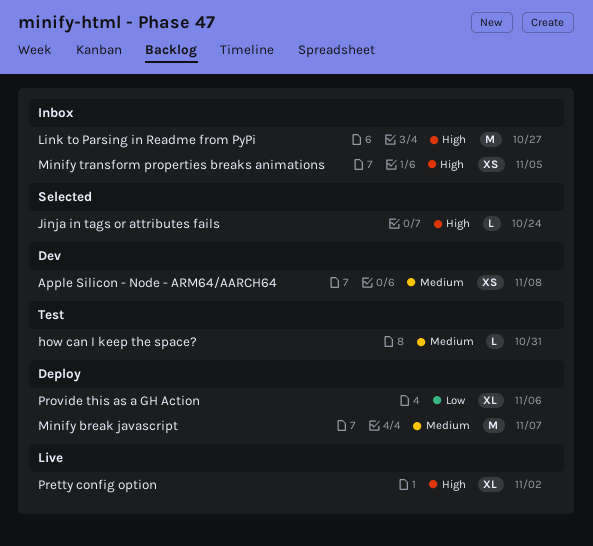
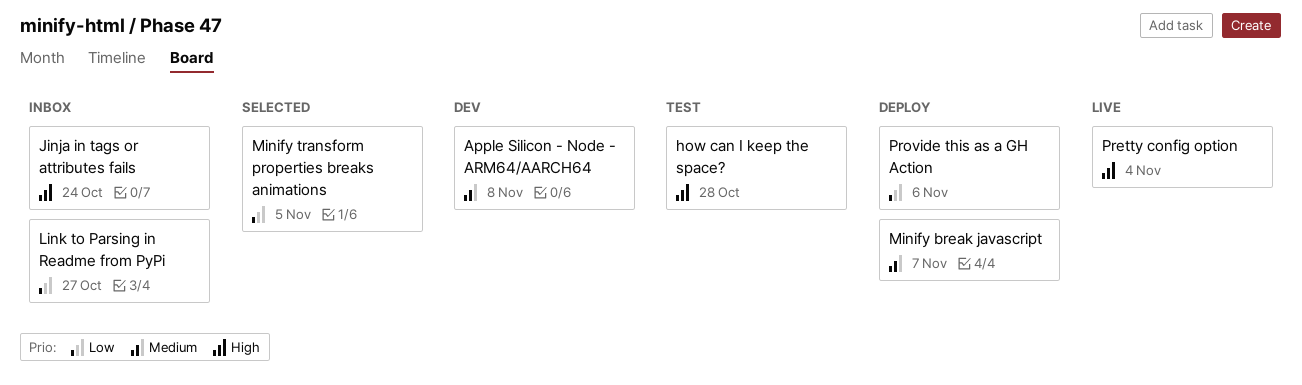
how can I keep the space?, priority: Medium -> High
how can I keep the space?, due: Oct 31 -> Oct 28
Jinja in tags or attributes fails, status: Selected -> Inbox
Link to Parsing in Readme from PyPi, priority: High -> Low
Minify transform properties breaks animations, status: Inbox -> Selected
Minify transform properties breaks animations, priority: High -> Low
Pretty config option, due: Nov 2 -> Nov 4

